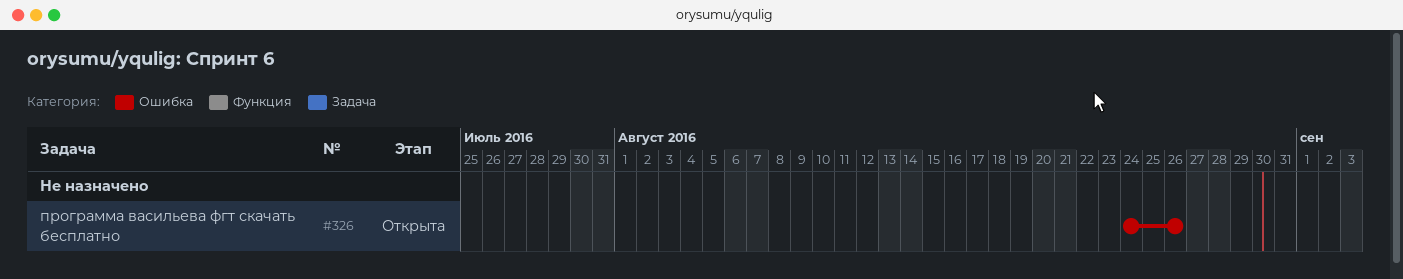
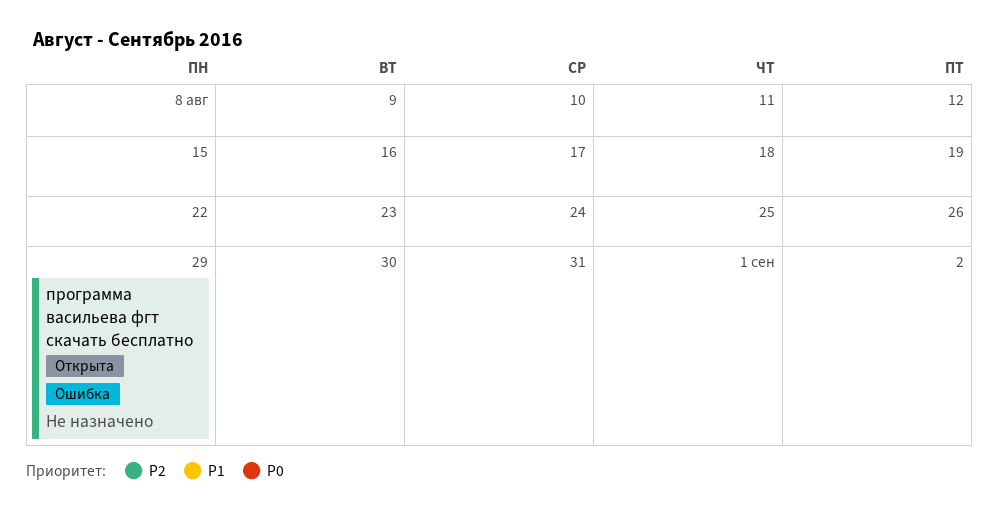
программа васильева фгт скачать бесплатно, due: Aug 26 -> Aug 29

